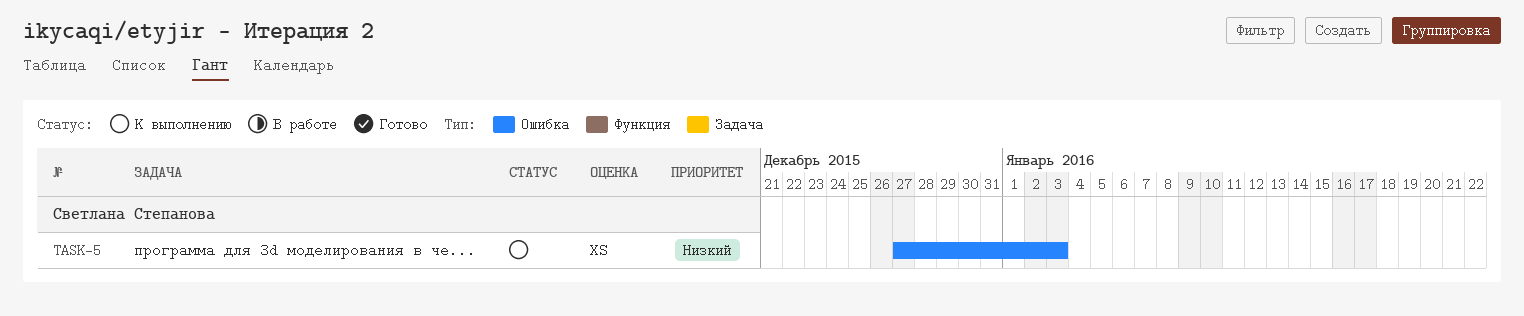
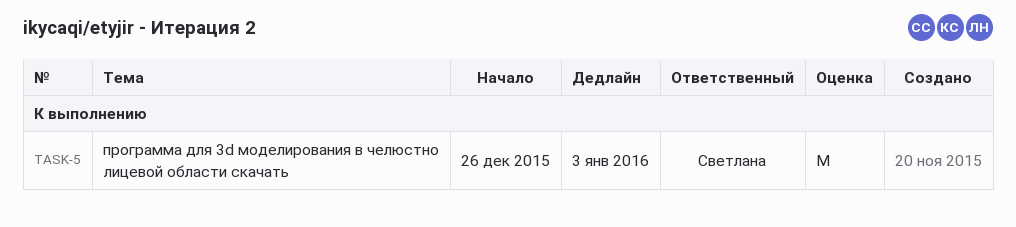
TASK-5, estimate: XS -> M
TASK-5, start: Dec 27 -> Dec 26

